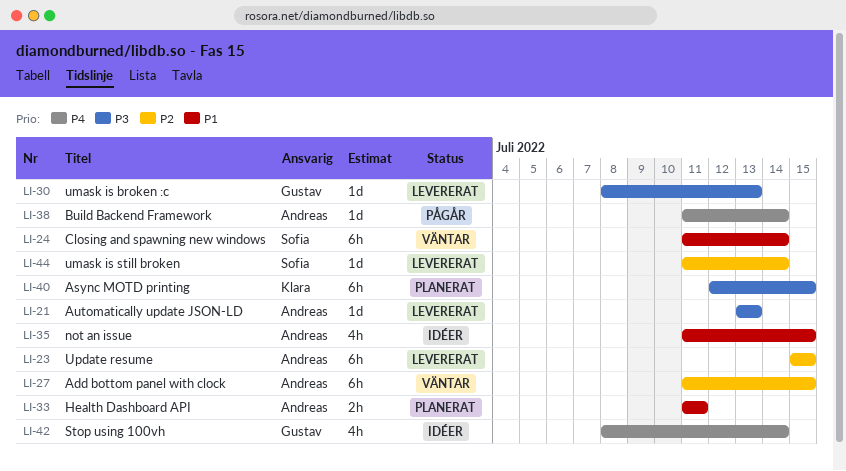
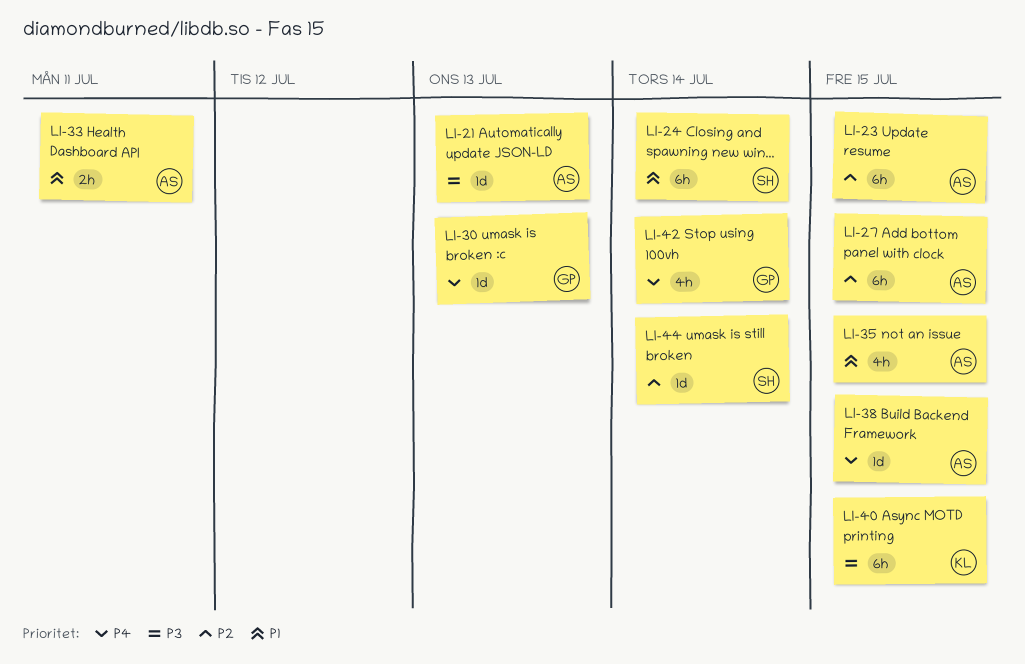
LI-30, priority: P3 -> P4
LI-38, due: Jul 14 -> Jul 15

